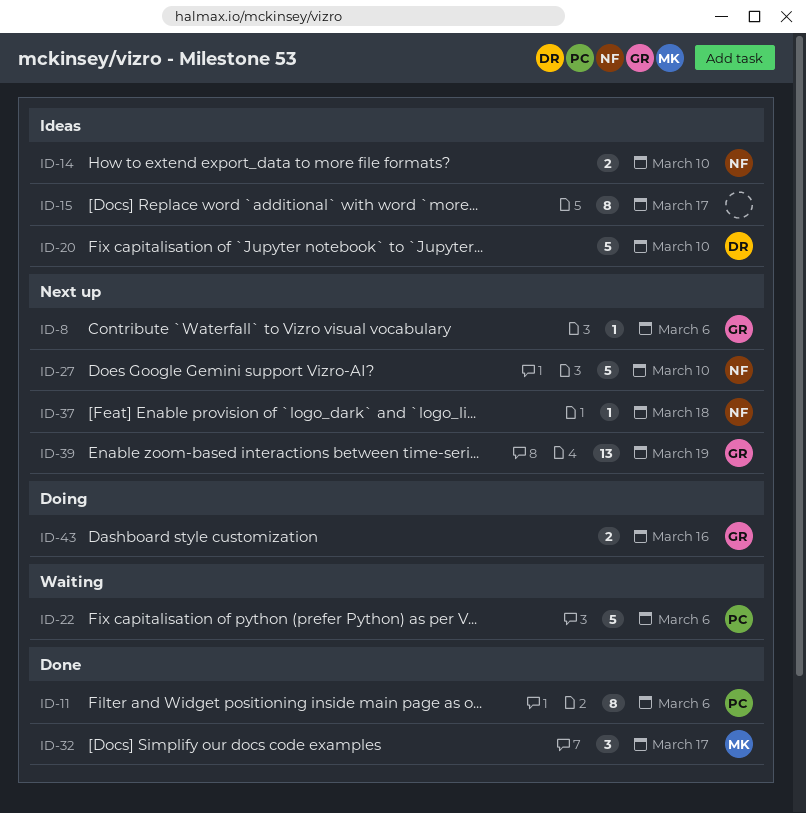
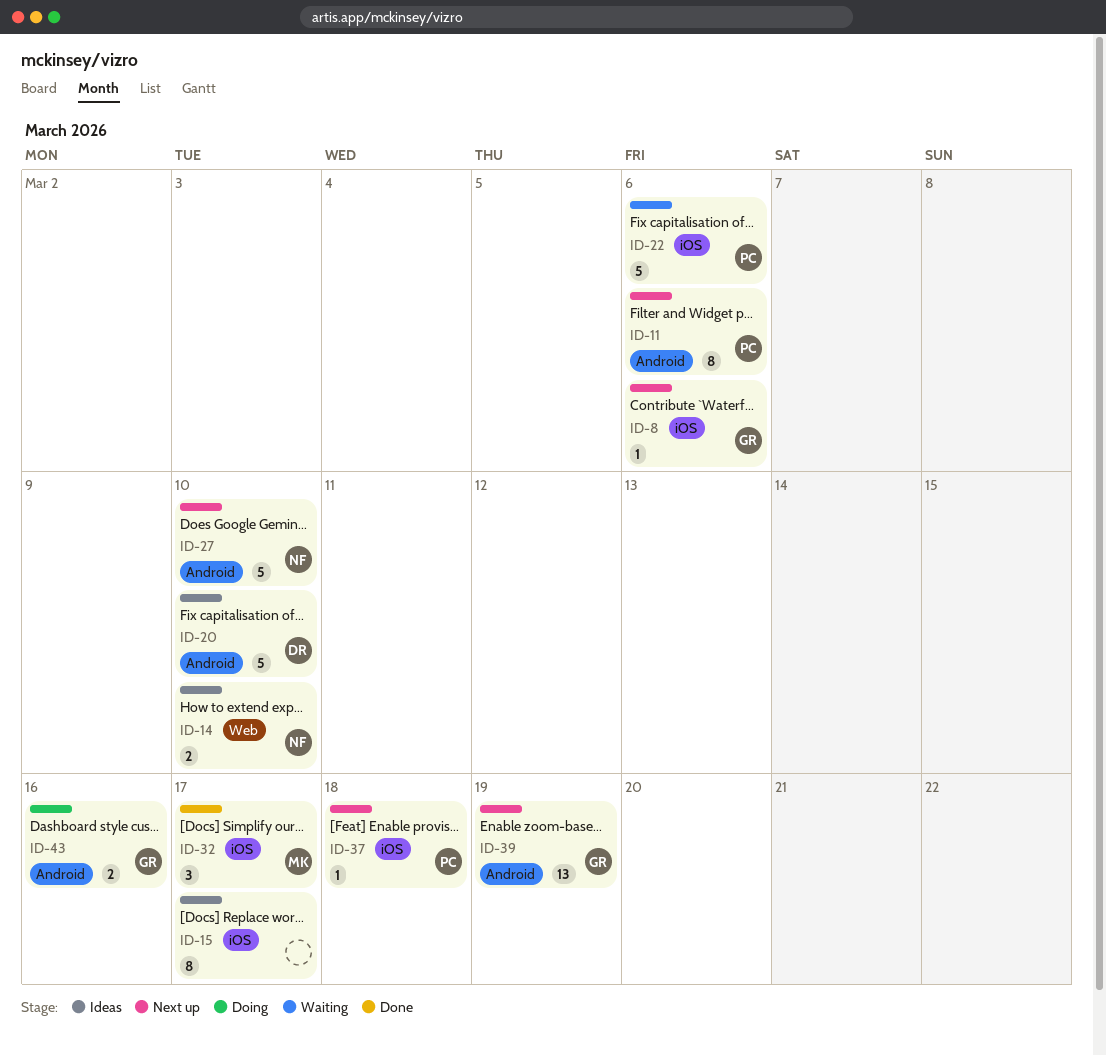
ID-11, status: Done -> Next up
ID-37, owner: NF -> PC

